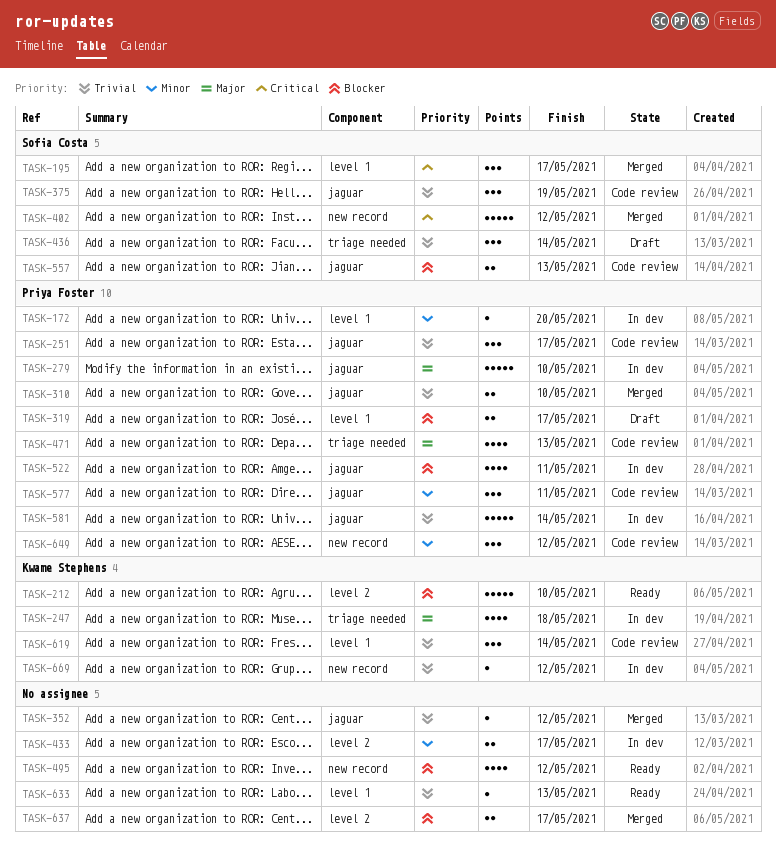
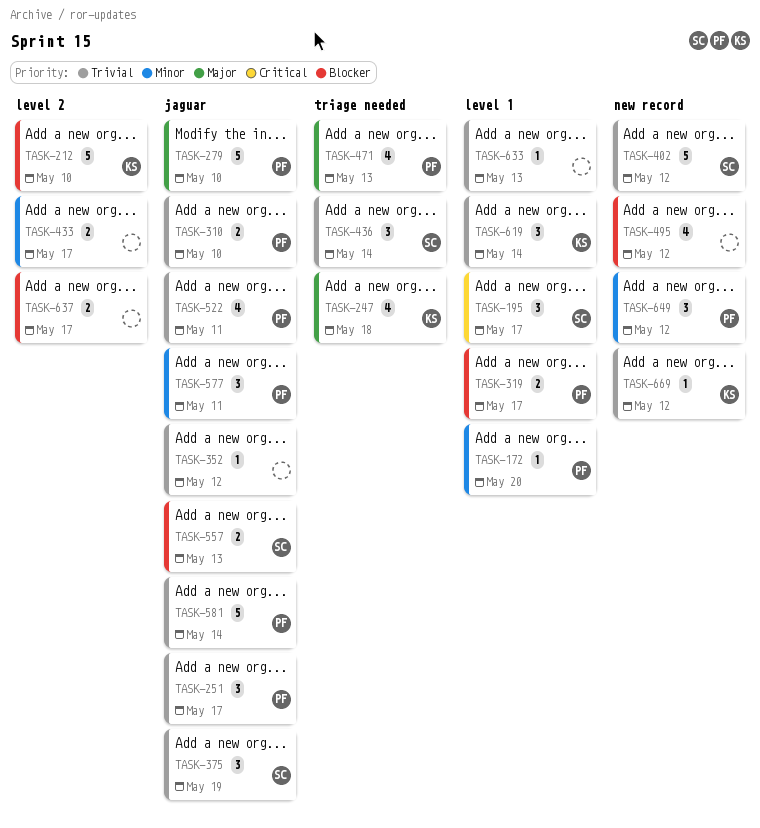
TASK-402, priority: Critical -> Trivial
TASK-522, priority: Blocker -> Trivial

